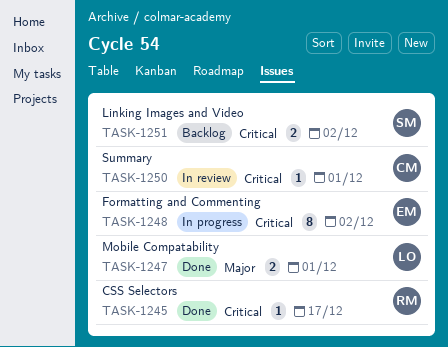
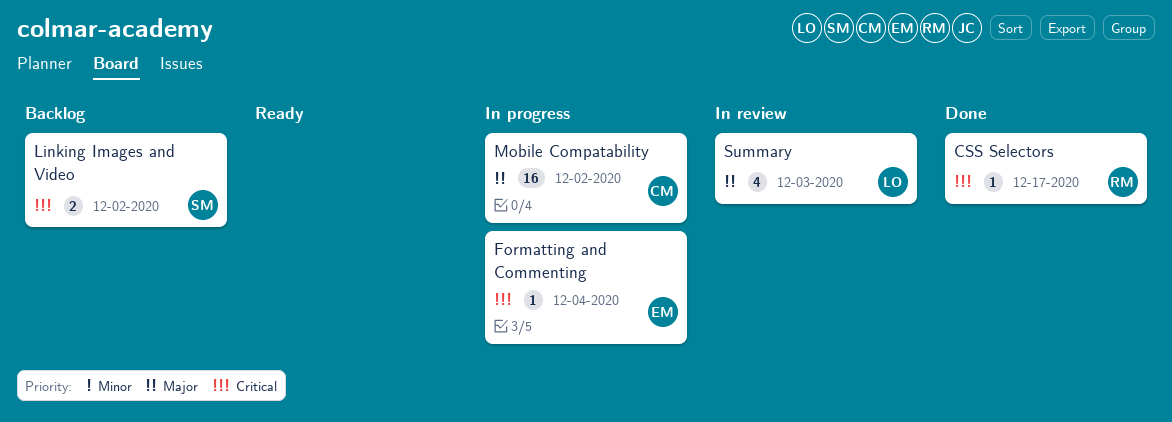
Formatting and Commenting, estimate: 8 -> 1
Formatting and Commenting, due: Dec 2 -> Dec 4
Mobile Compatability, status: Done -> In progress
Mobile Compatability, owner: LO -> CM
Mobile Compatability, estimate: 2 -> 16
Mobile Compatability, due: Dec 1 -> Dec 2
Summary, owner: CM -> LO
Summary, priority: Critical -> Major
Summary, estimate: 1 -> 4
Summary, due: Dec 1 -> Dec 3

